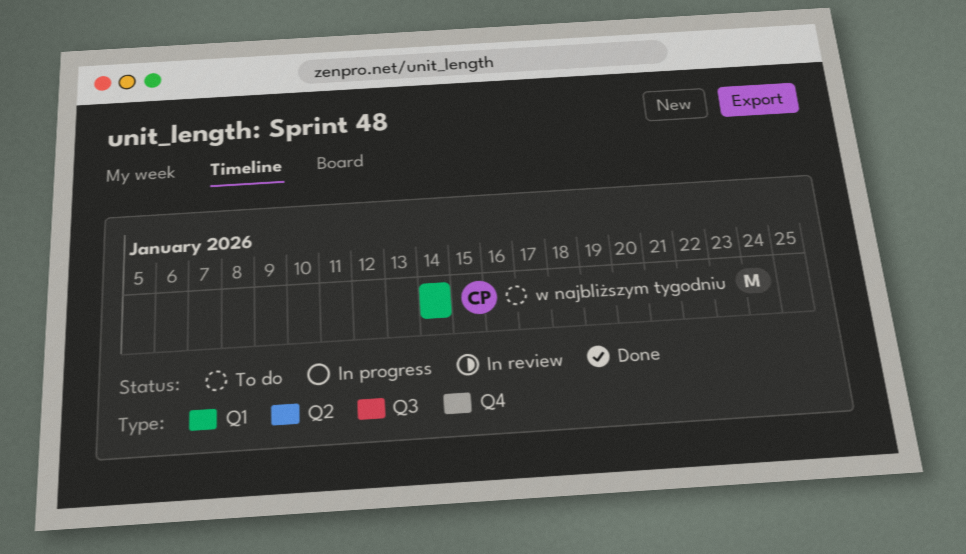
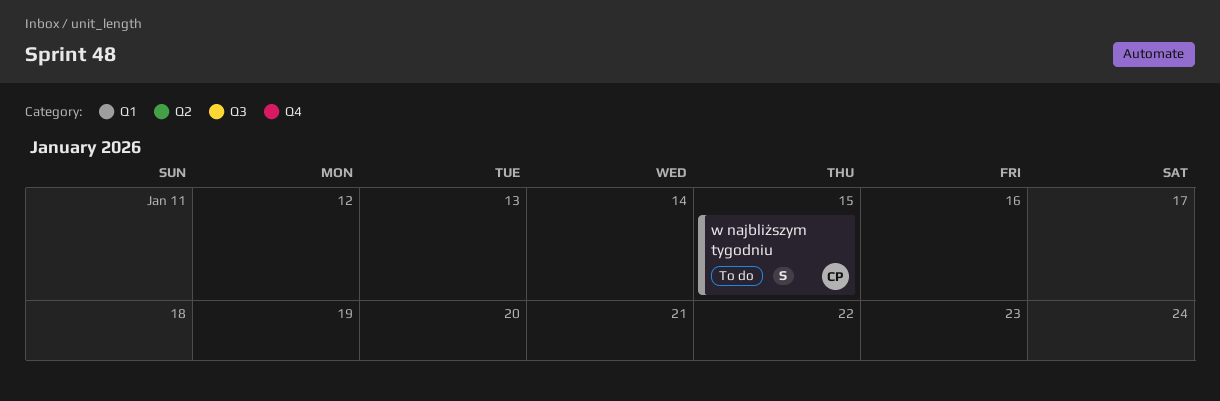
w najbliższym tygodniu, estimate: M -> S
w najbliższym tygodniu, due: Jan 14 -> Jan 15

